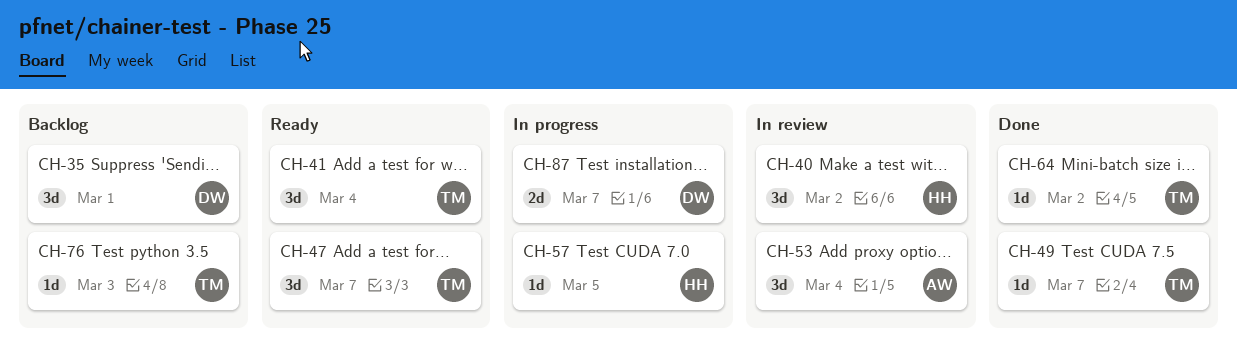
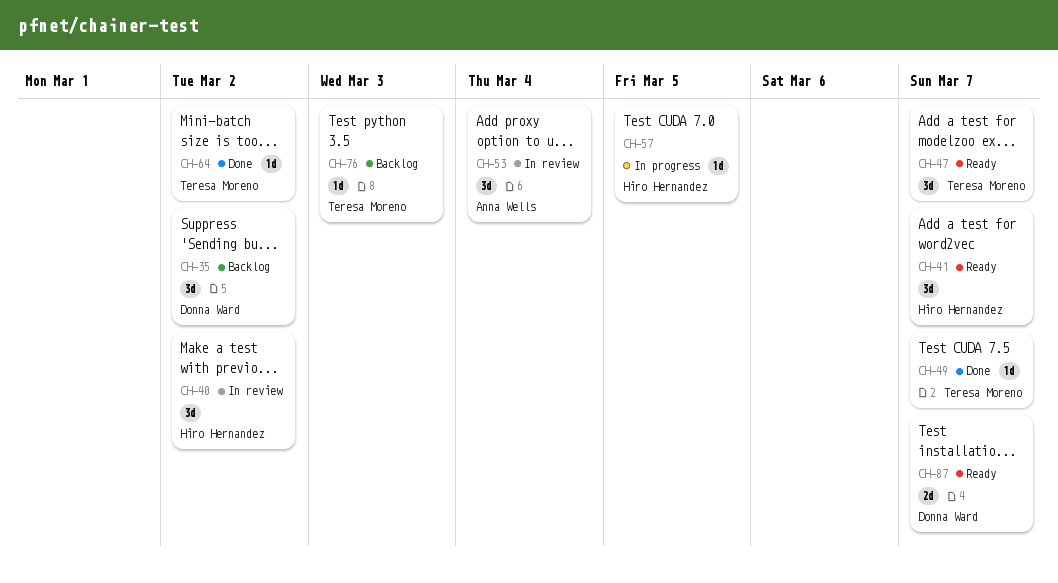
CH-35, due: Mar 1 -> Mar 2
CH-41, owner: Teresa Moreno -> Hiro Hernandez
CH-41, due: Mar 4 -> Mar 7
CH-87, status: In progress -> Ready

